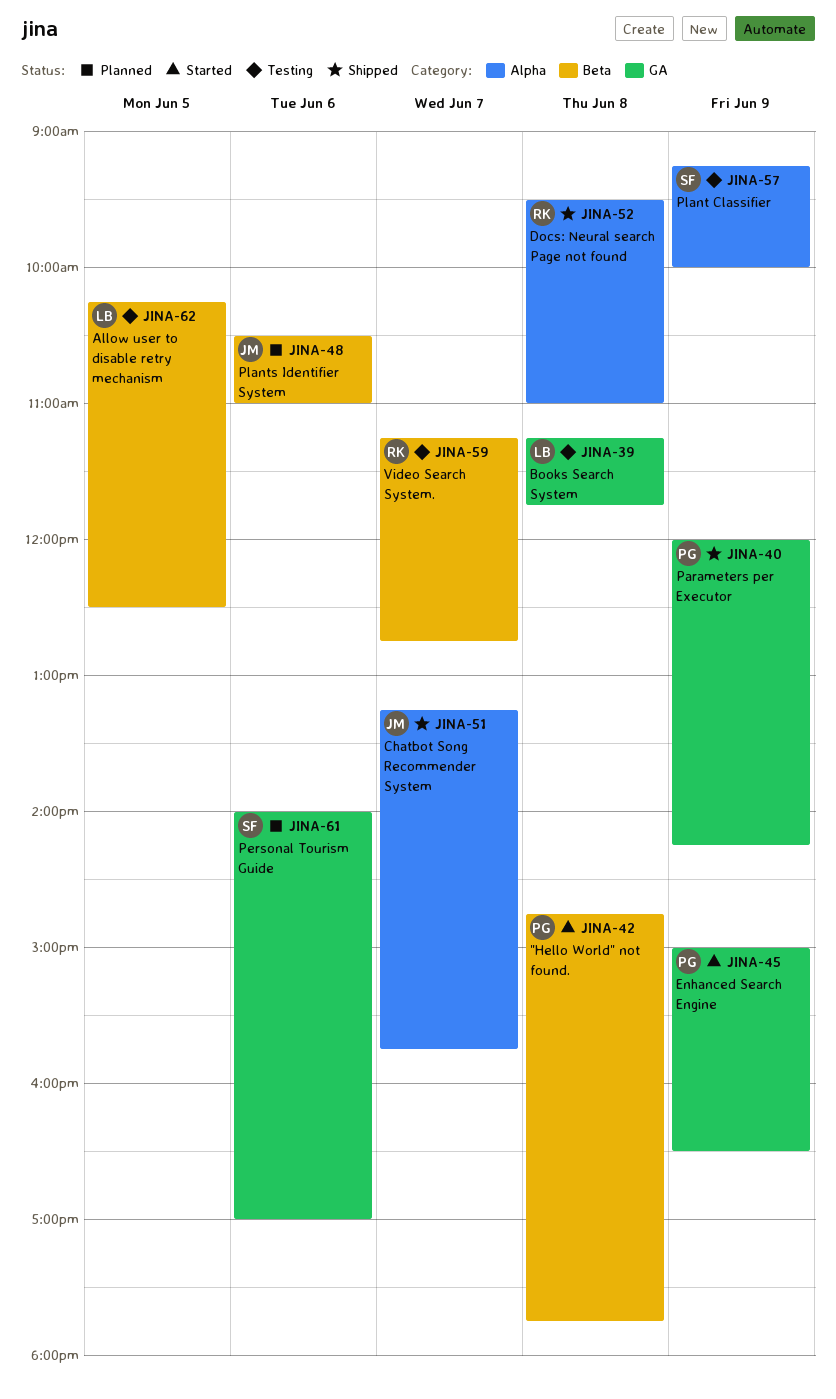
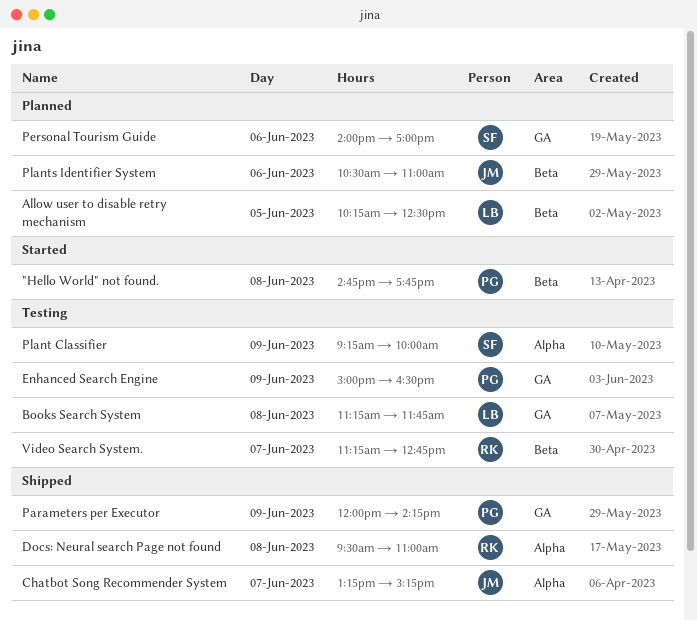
Allow user to disable retry mechanism, status: Testing -> Planned
Chatbot Song Recommender System, ends: 15:45 -> 15:15
Enhanced Search Engine, status: Started -> Testing

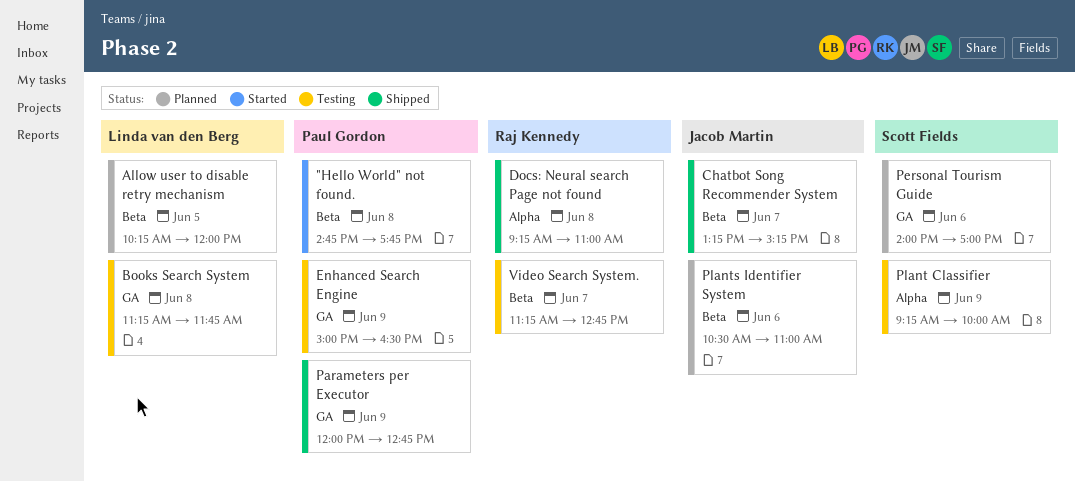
Allow user to disable retry mechanism, ends: 12:30 -> 12:00
Chatbot Song Recommender System, label: Alpha -> Beta
Docs: Neural search Page not found, begins: 09:30 -> 09:15
Parameters per Executor, ends: 14:15 -> 12:45

